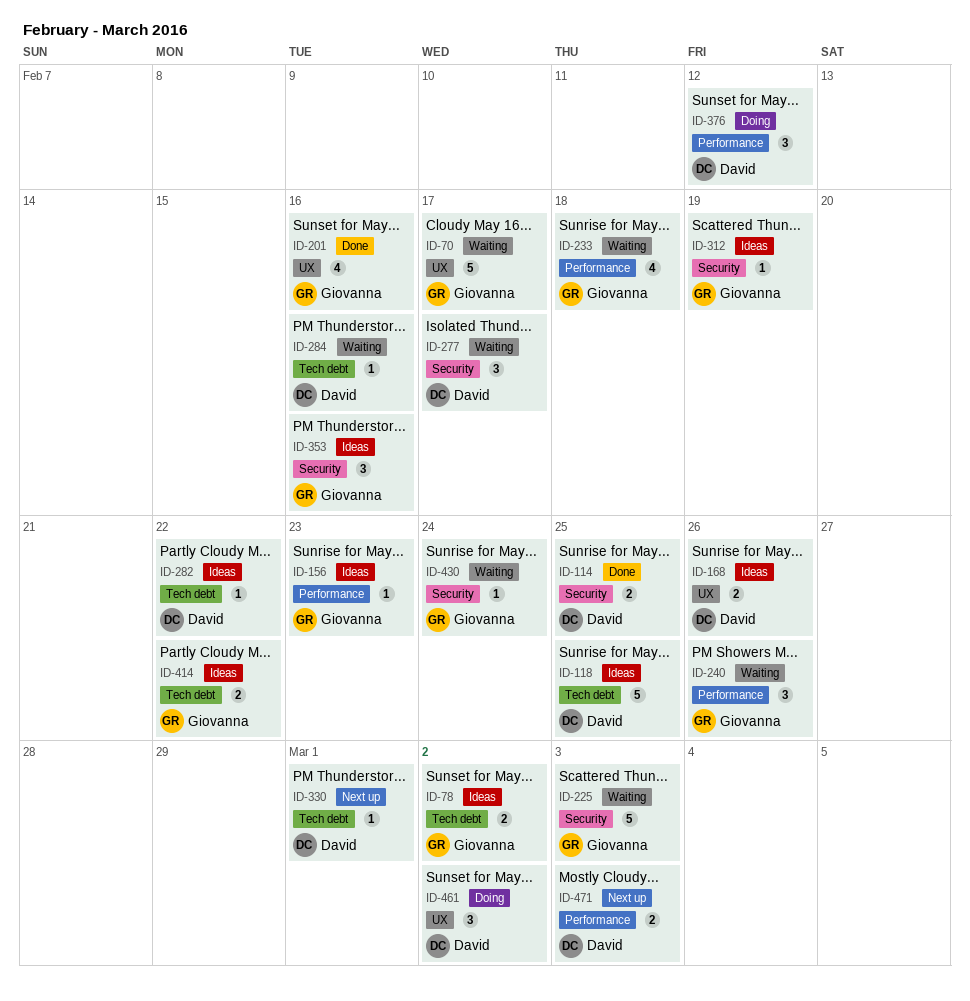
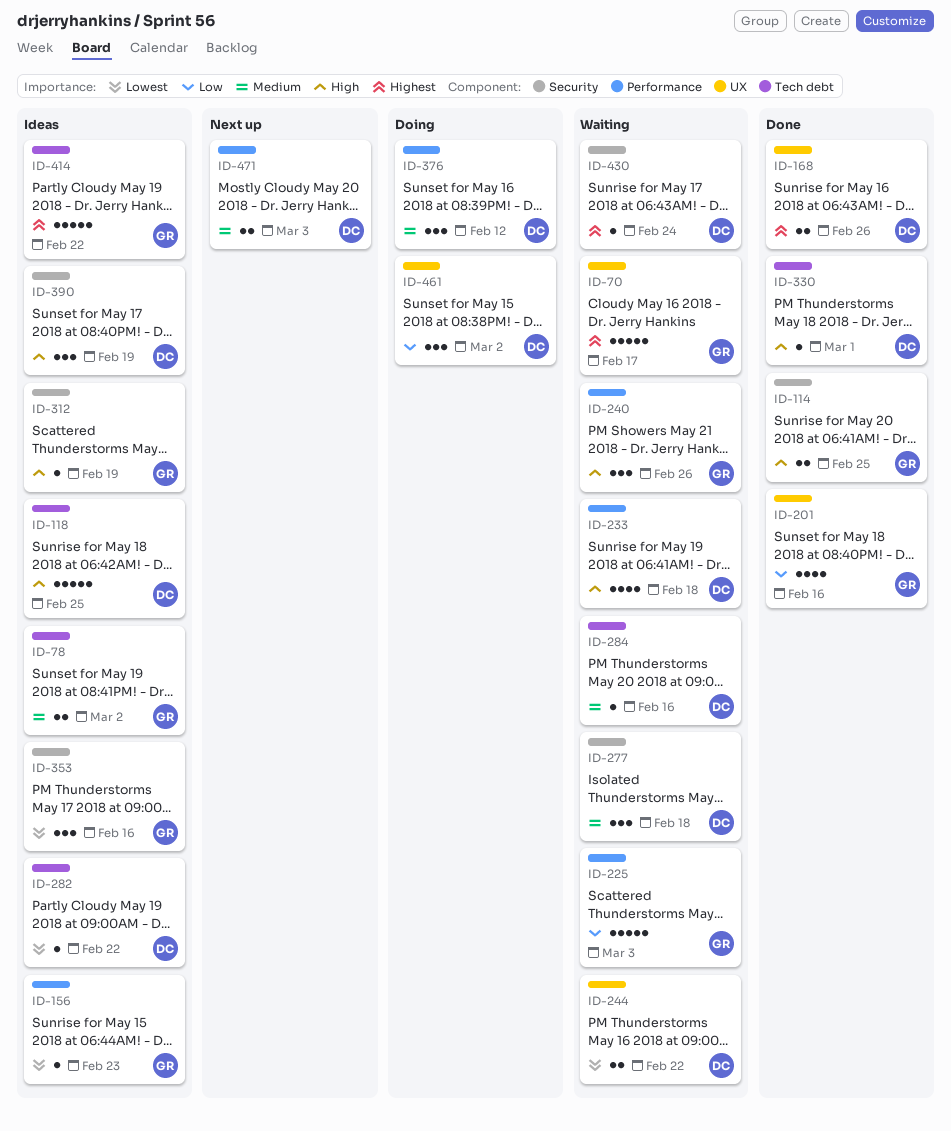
ID-114, owner: David -> Giovanna
ID-168, status: Ideas -> Done
ID-225, label: Security -> Performance
ID-233, owner: Giovanna -> David
ID-244: none -> present
ID-277, due: Feb 17 -> Feb 18
ID-330, status: Next up -> Done
ID-390: none -> present
ID-414, estimate: 2 -> 5
ID-430, owner: Giovanna -> David

